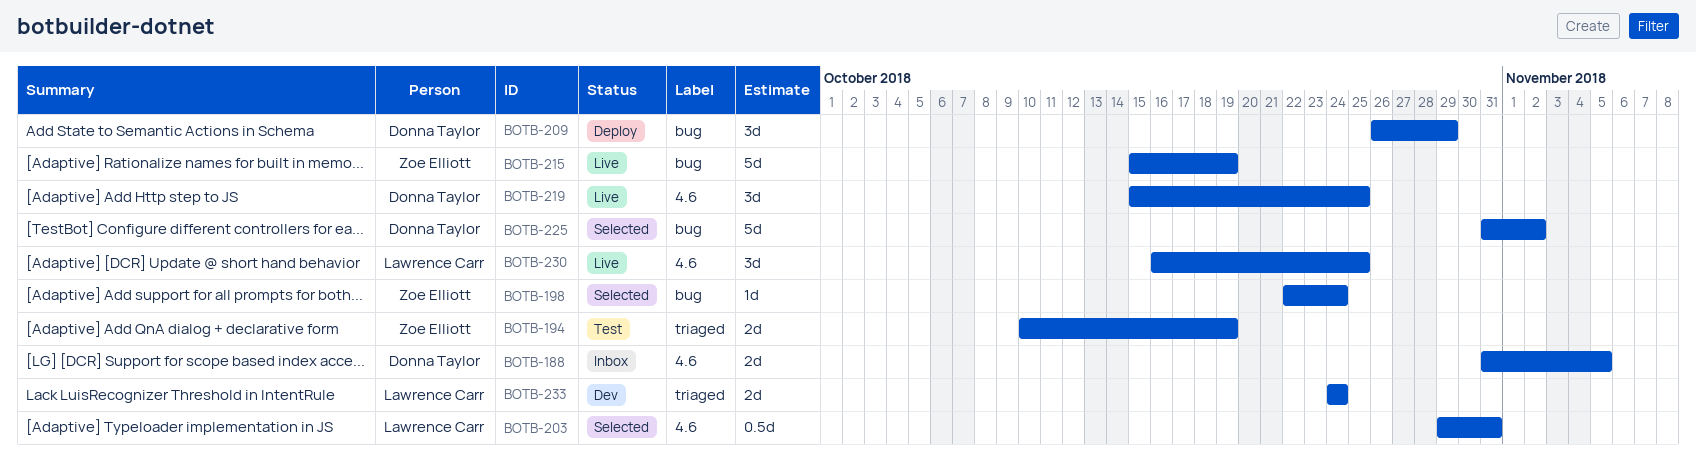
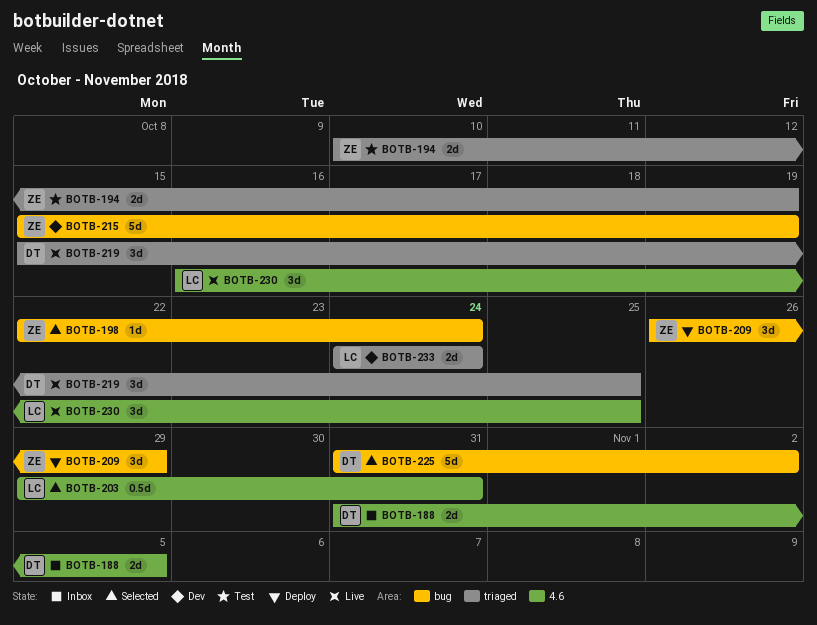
BOTB-209, owner: Donna Taylor -> Zoe Elliott
BOTB-215, status: Live -> Dev
BOTB-219, label: 4.6 -> triaged

